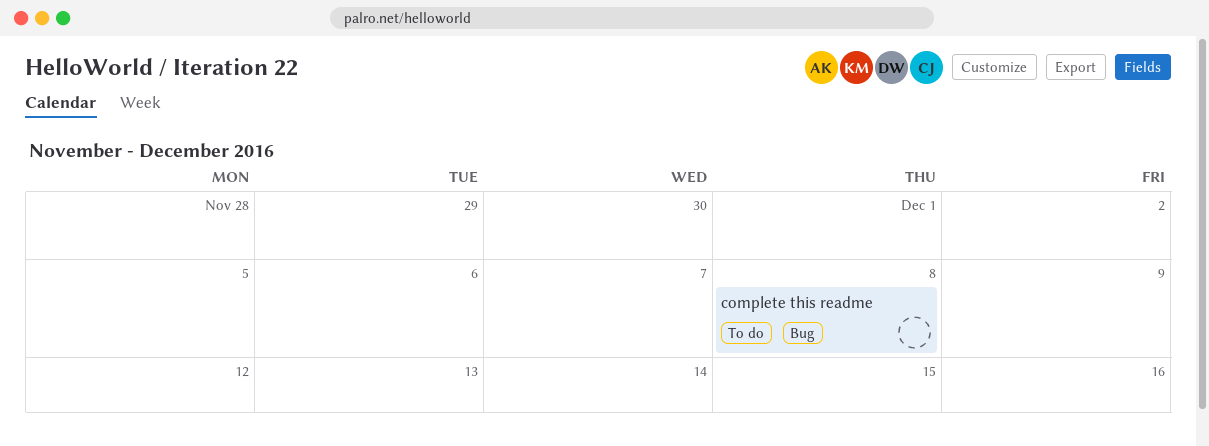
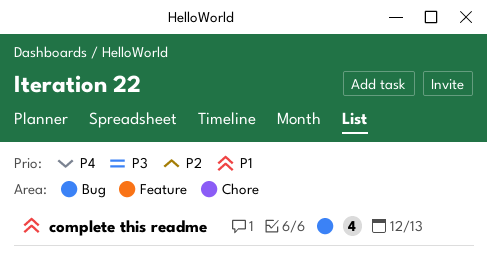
complete this readme, due: Dec 8 -> Dec 13

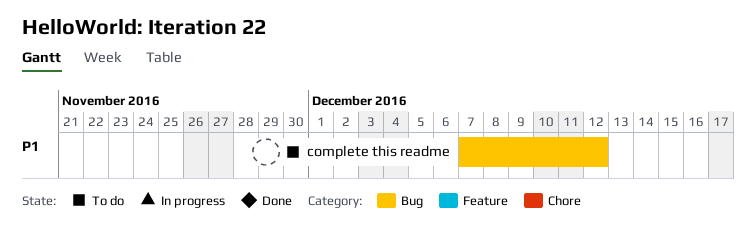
complete this readme, due: Dec 13 -> Dec 12

